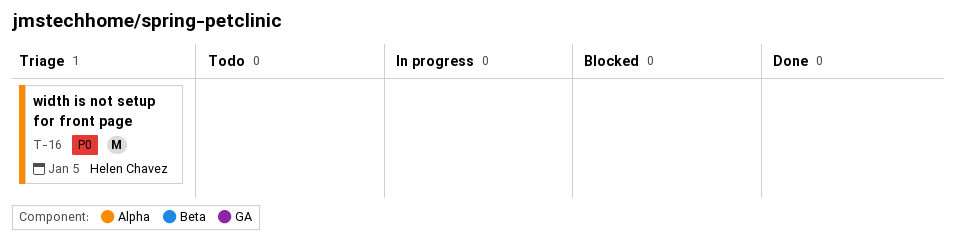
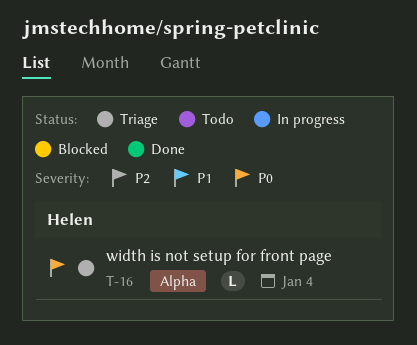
T-16, estimate: M -> L
T-16, due: Jan 5 -> Jan 4

